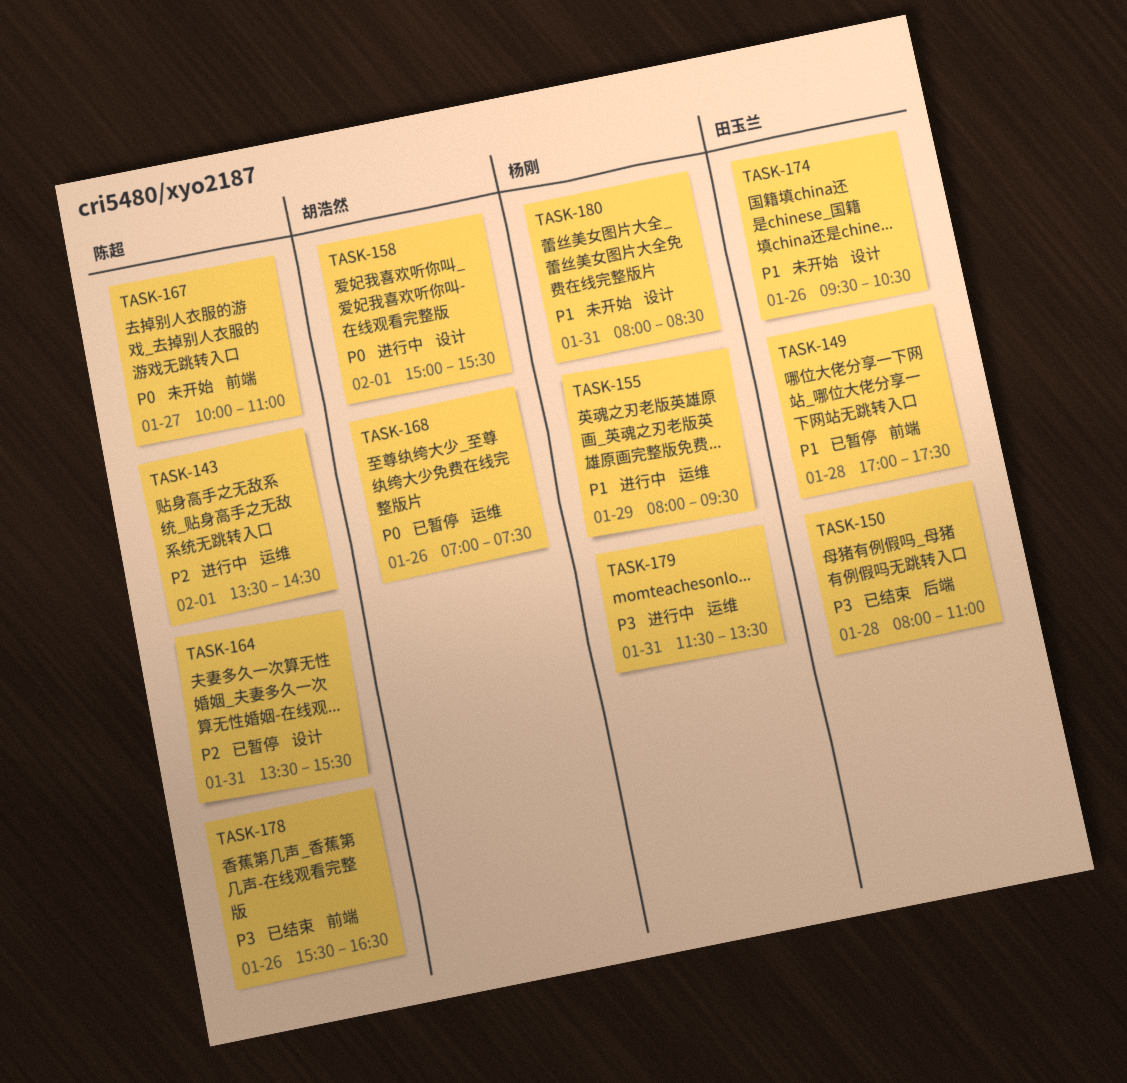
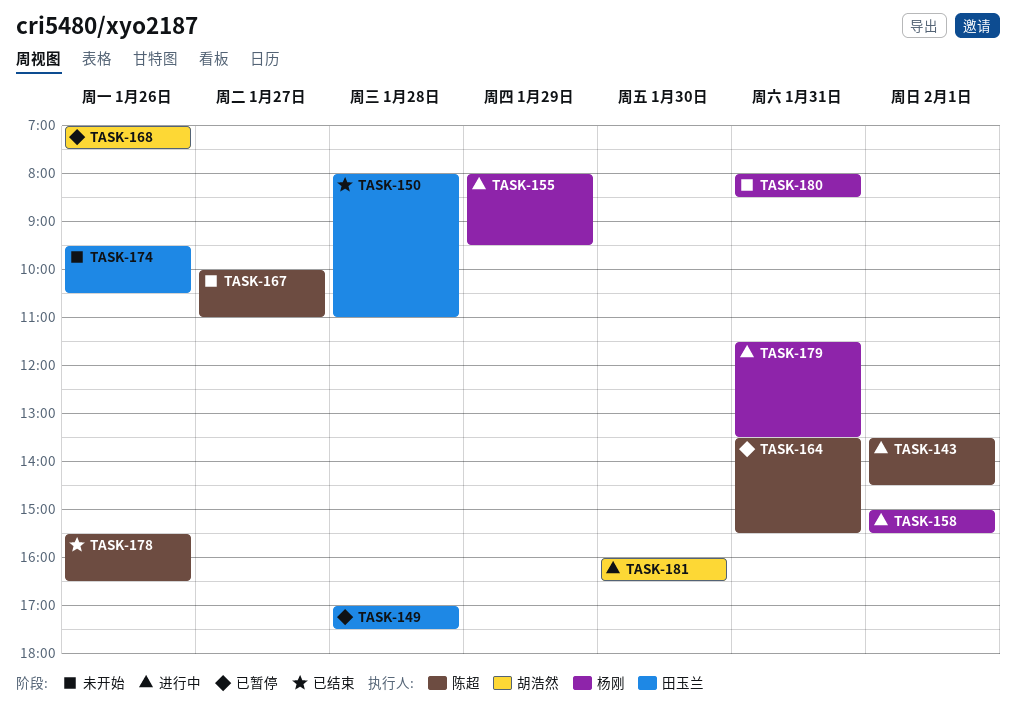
TASK-158, owner: 胡浩然 -> 杨刚
TASK-181: none -> present

